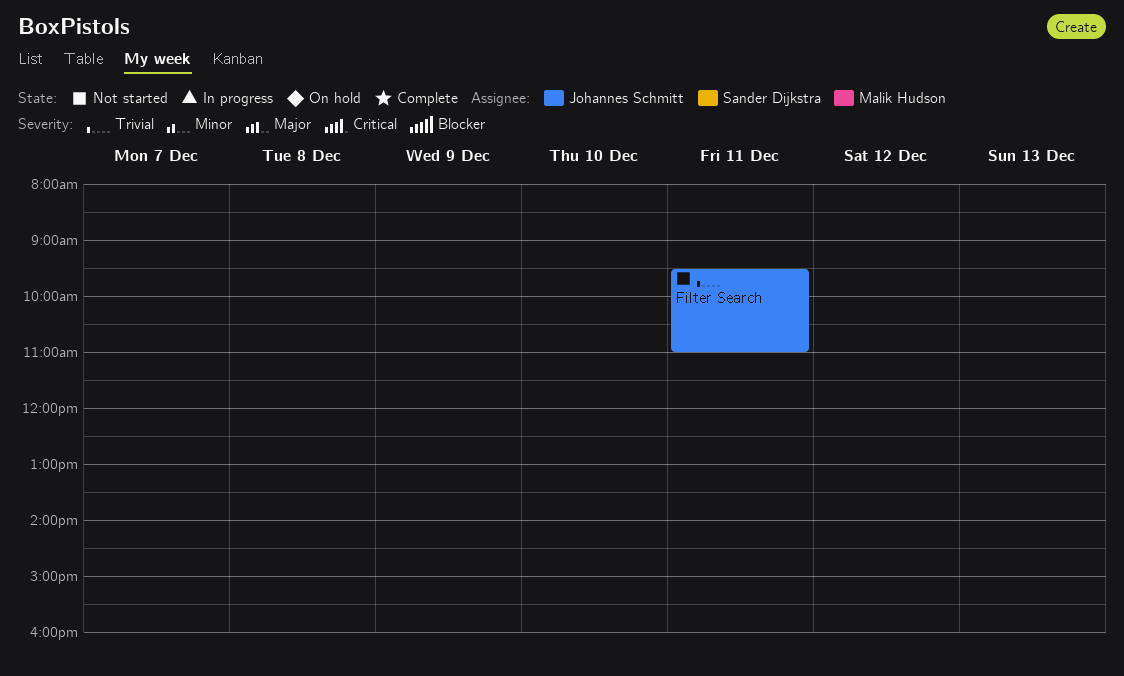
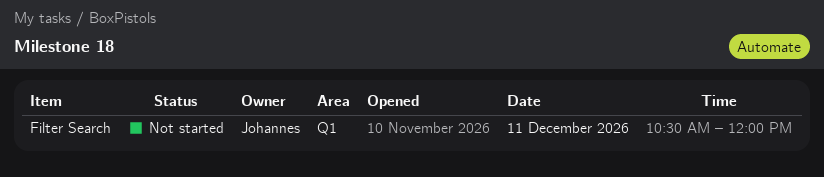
Filter Search, begins: 09:30 -> 10:30
Filter Search, ends: 11:00 -> 12:00

